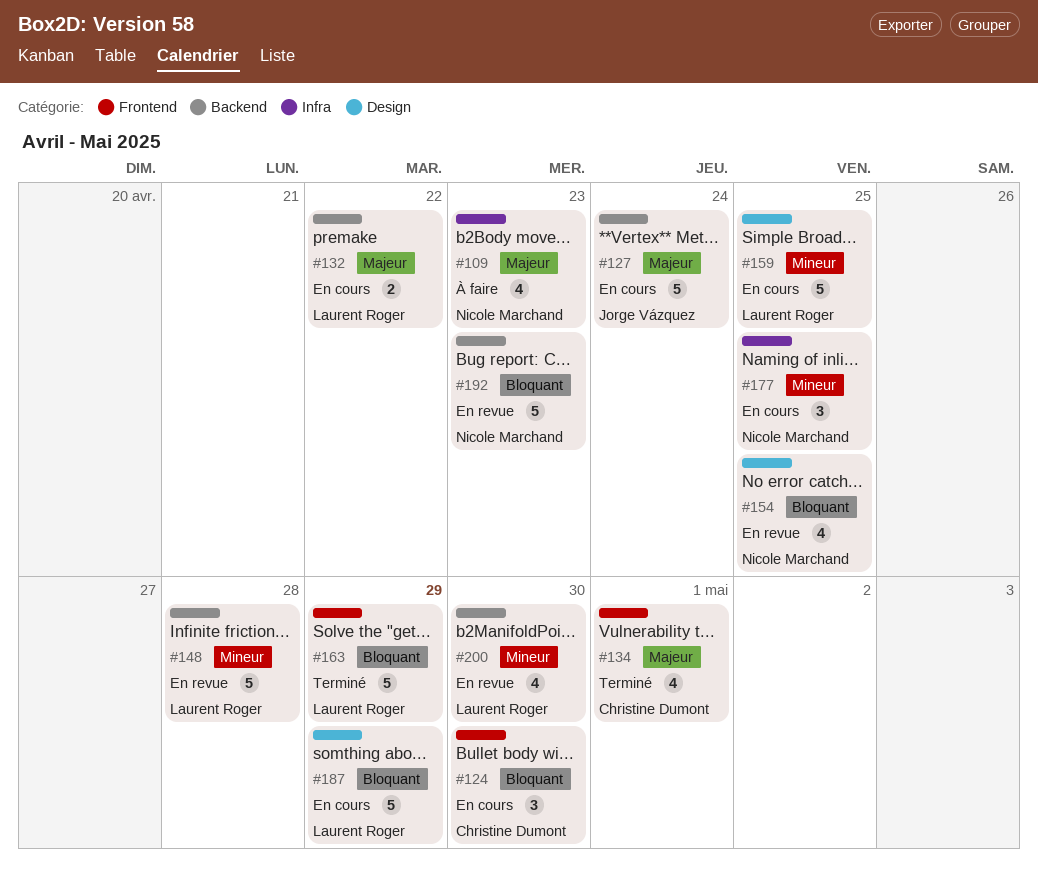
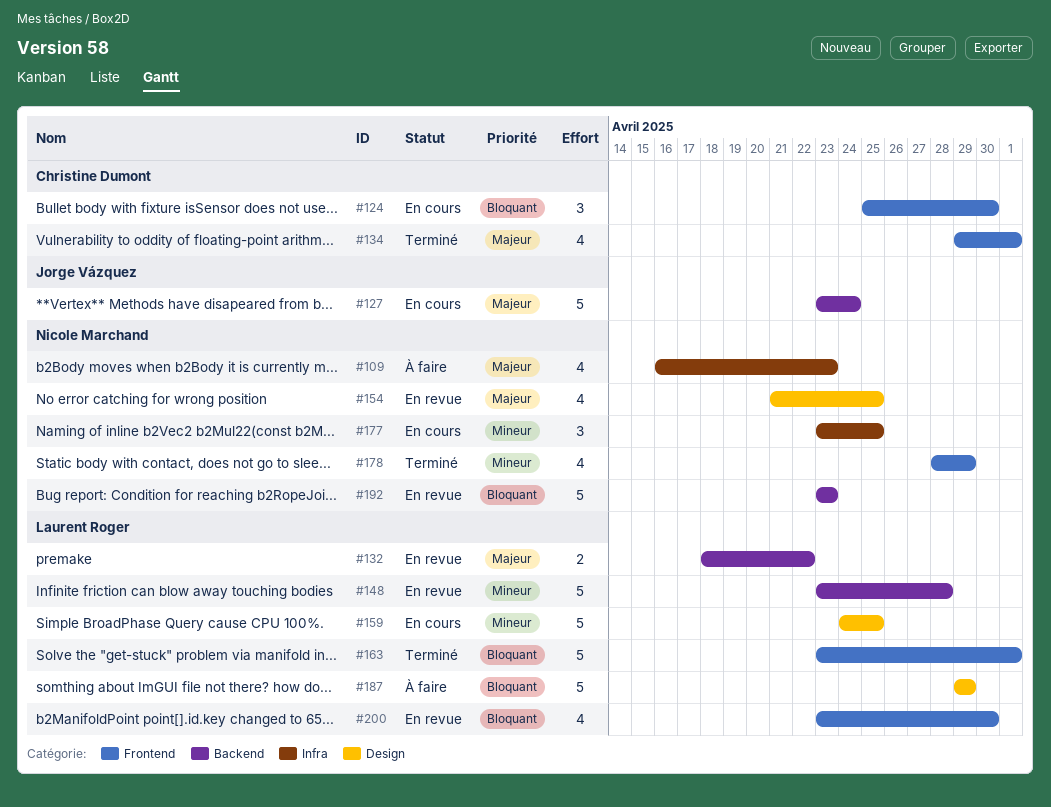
#132, status: En cours -> En revue
#154, priority: Bloquant -> Majeur
#163, due: Apr 29 -> May 1
#178: none -> present
#187, status: En cours -> À faire
#200, priority: Mineur -> Bloquant
#200, label: Backend -> Frontend

